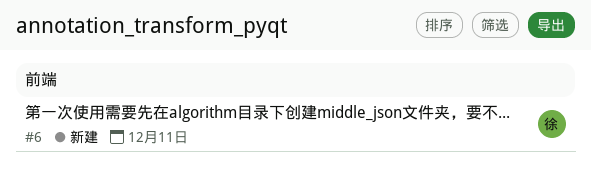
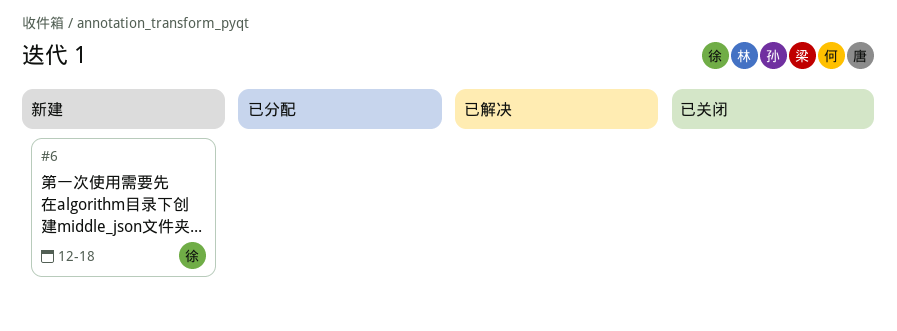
#6, due: Dec 11 -> Dec 18

